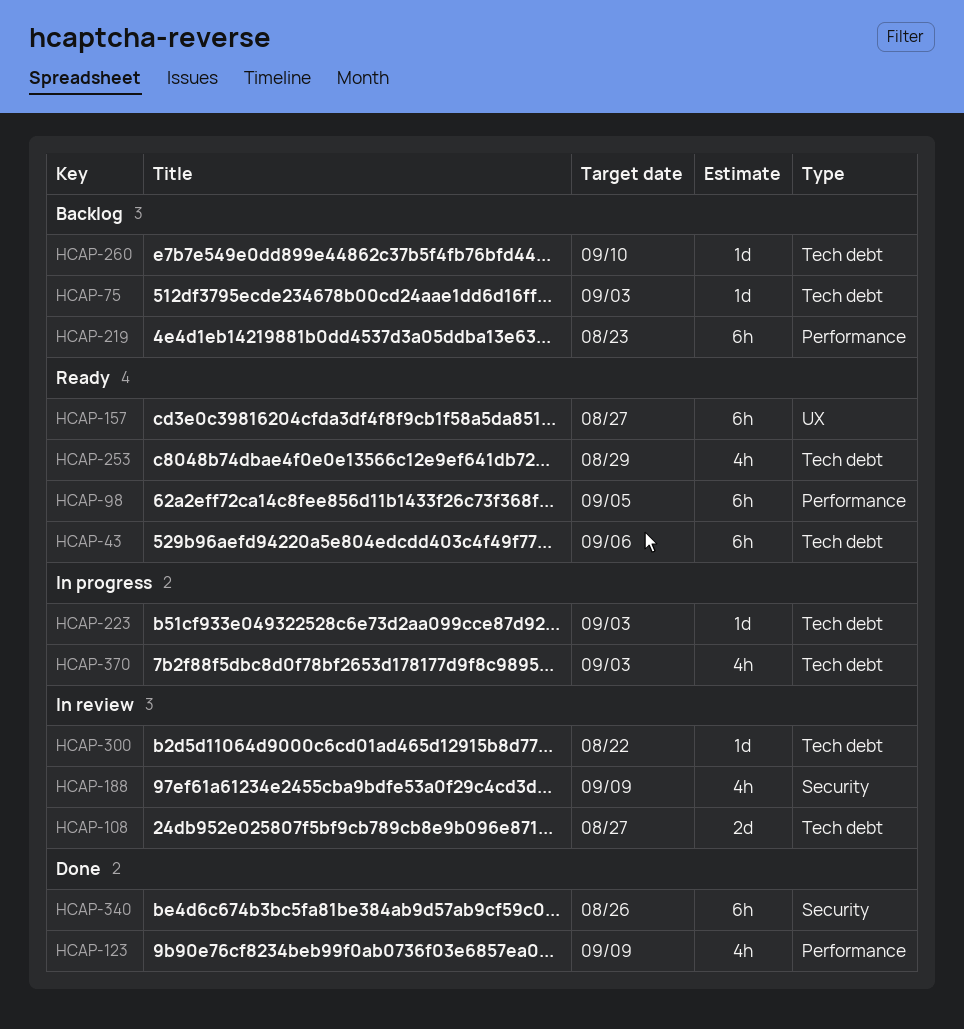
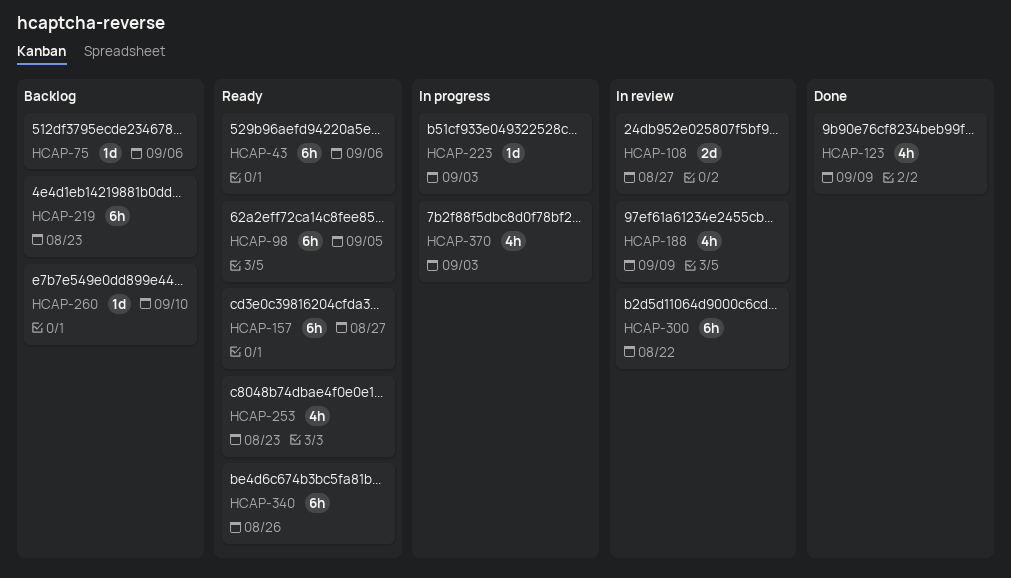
HCAP-75, due: Sep 3 -> Sep 6
HCAP-253, due: Aug 29 -> Aug 23
HCAP-300, estimate: 1d -> 6h
HCAP-340, status: Done -> Ready

